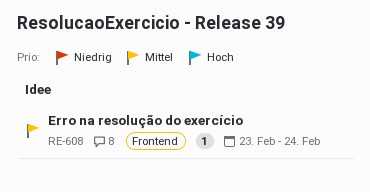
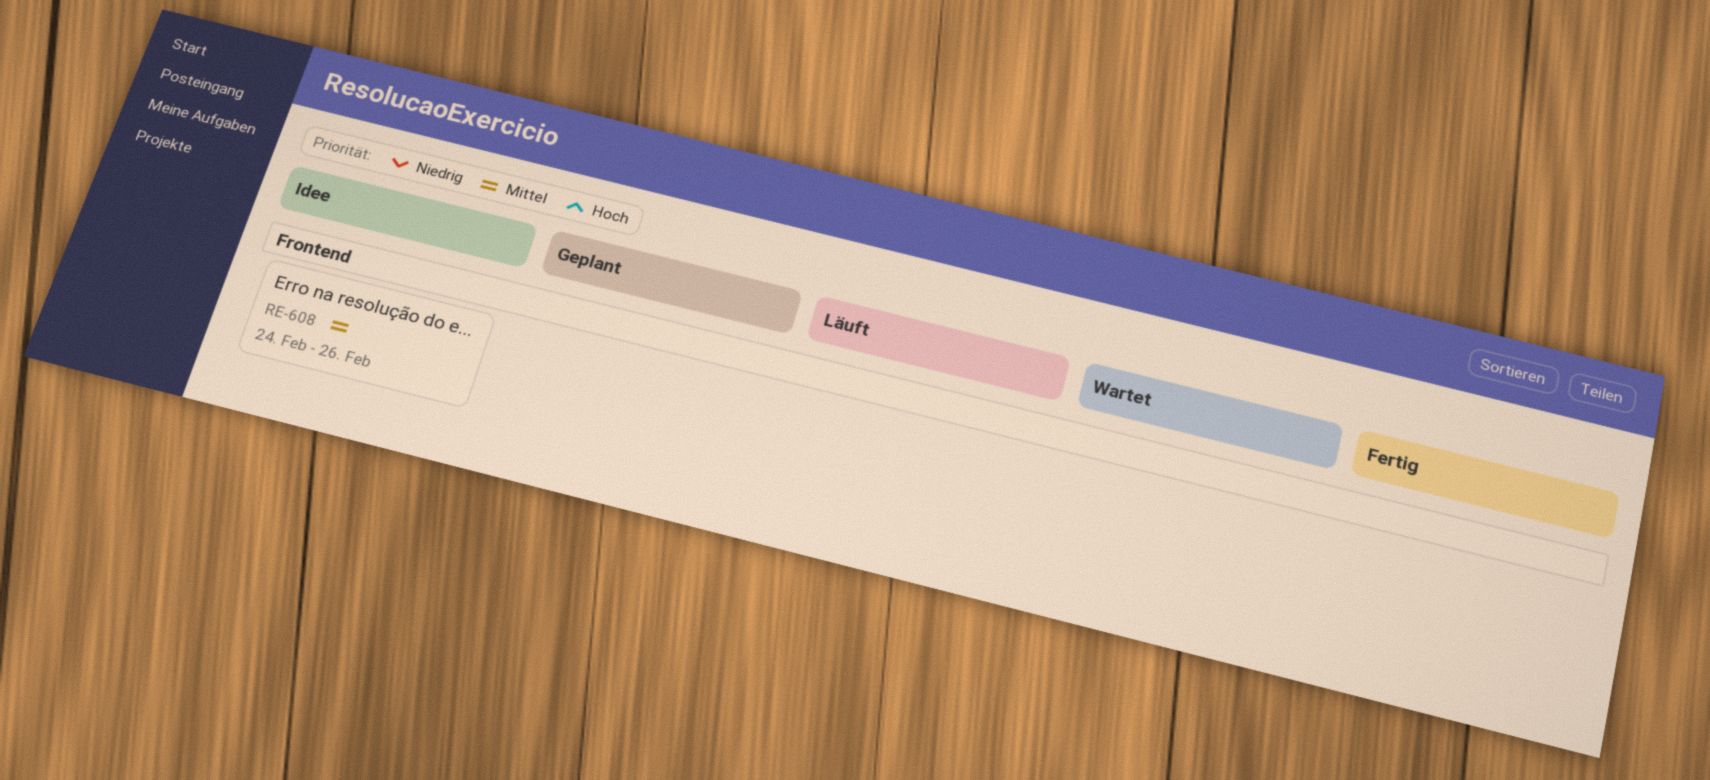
RE-608, start: Feb 23 -> Feb 24
RE-608, due: Feb 24 -> Feb 26

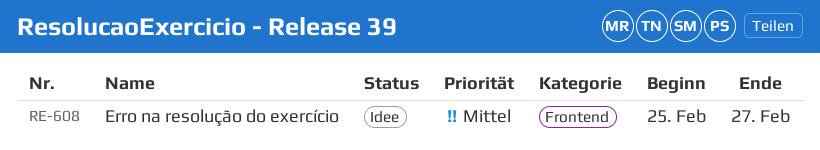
RE-608, start: Feb 24 -> Feb 25
RE-608, due: Feb 26 -> Feb 27

